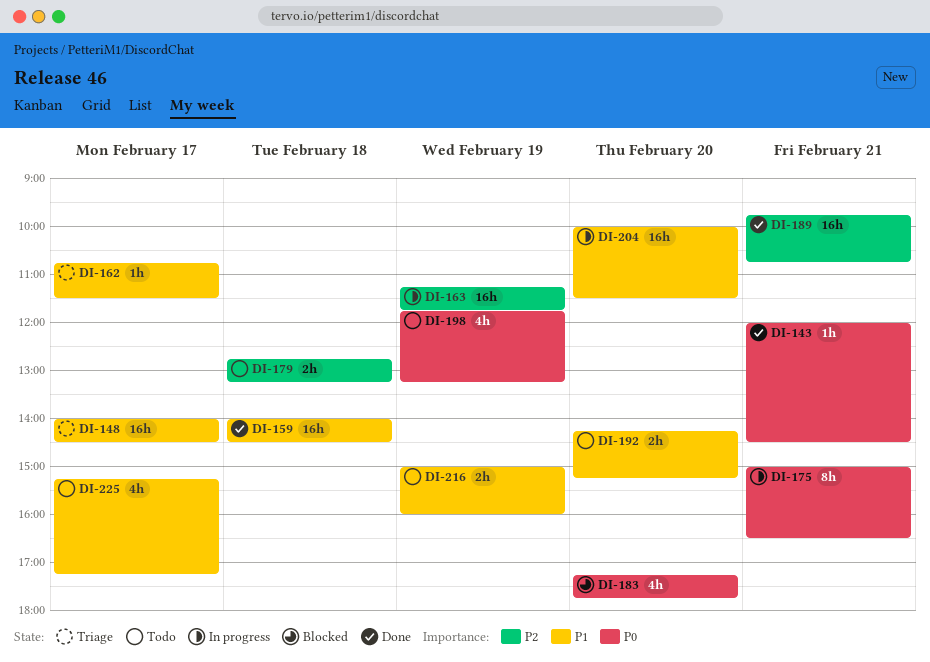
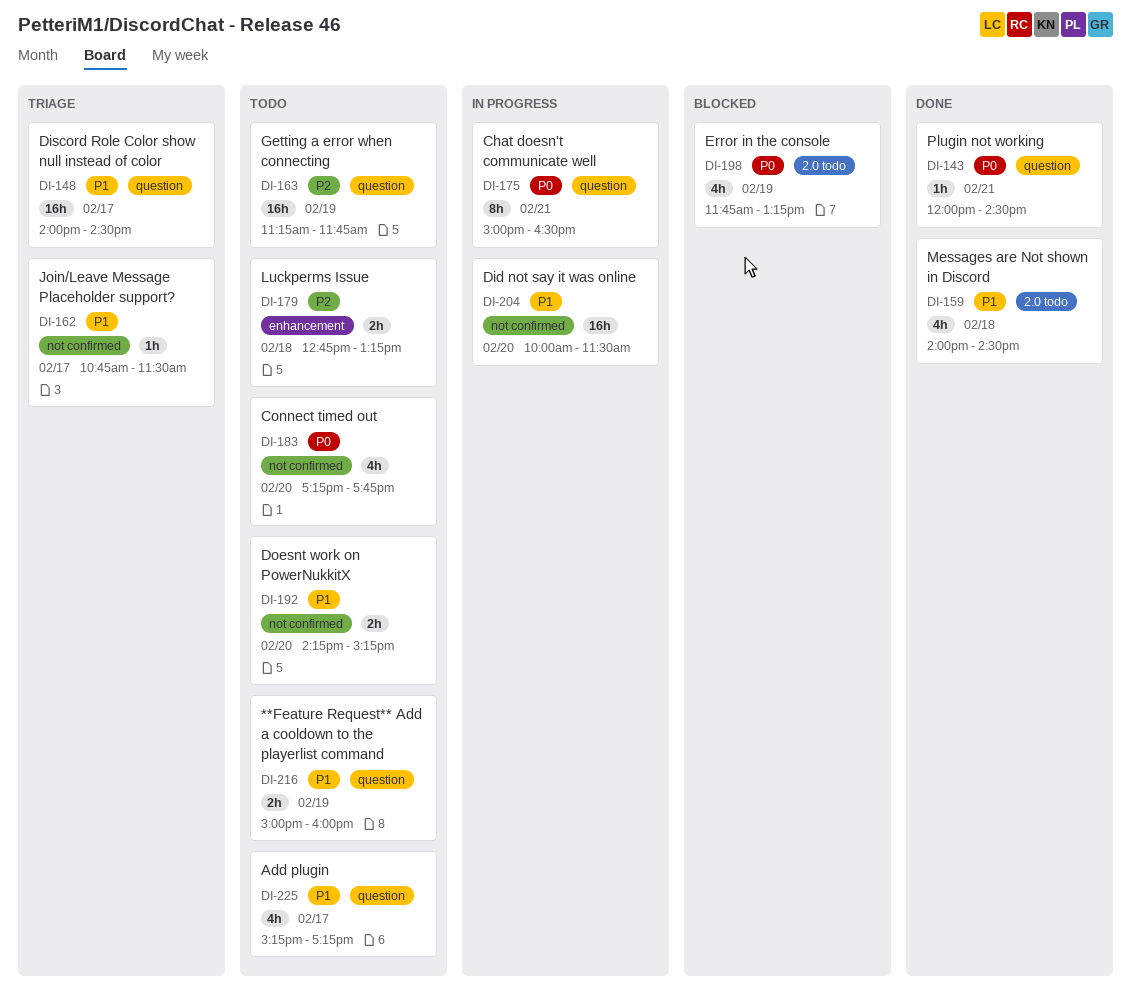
DI-159, estimate: 16h -> 4h
DI-163, status: In progress -> Todo
DI-183, status: Blocked -> Todo
DI-189: present -> none
DI-198, status: Todo -> Blocked

